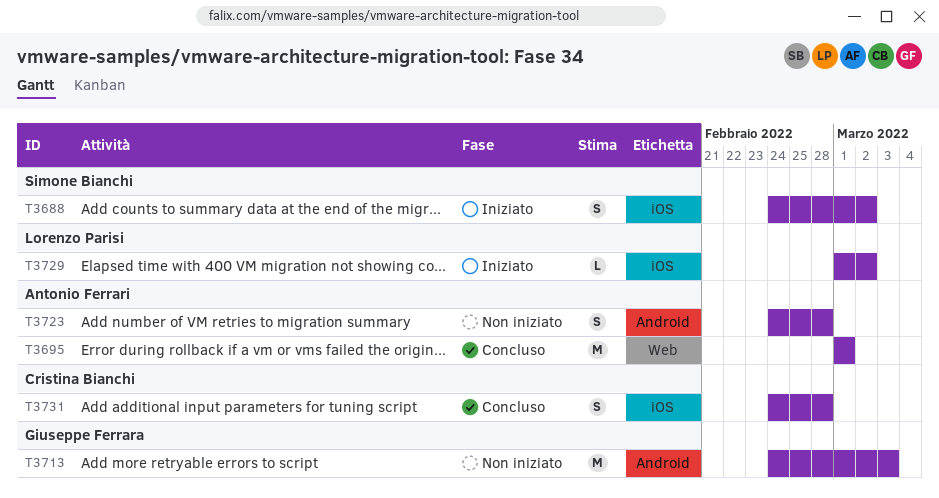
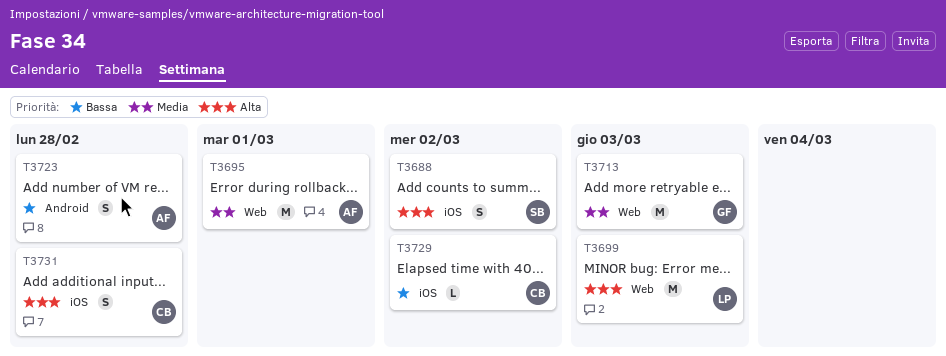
T3699: none -> present
T3713, label: Android -> Web
T3729, owner: Lorenzo Parisi -> Cristina Bianchi

